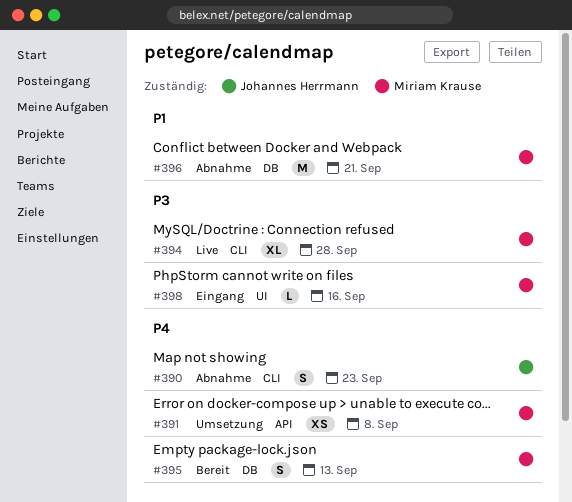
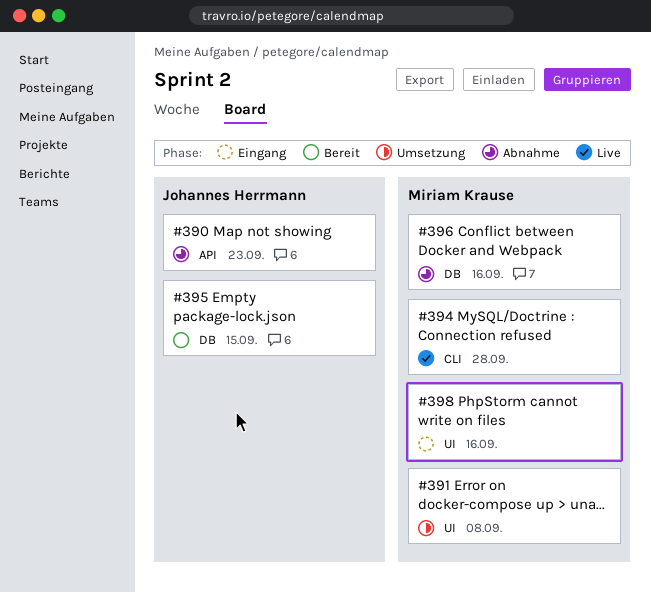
#390, label: CLI -> API
#391, label: API -> UI
#395, owner: Miriam Krause -> Johannes Herrmann
#395, due: Sep 13 -> Sep 15
#396, due: Sep 21 -> Sep 16

